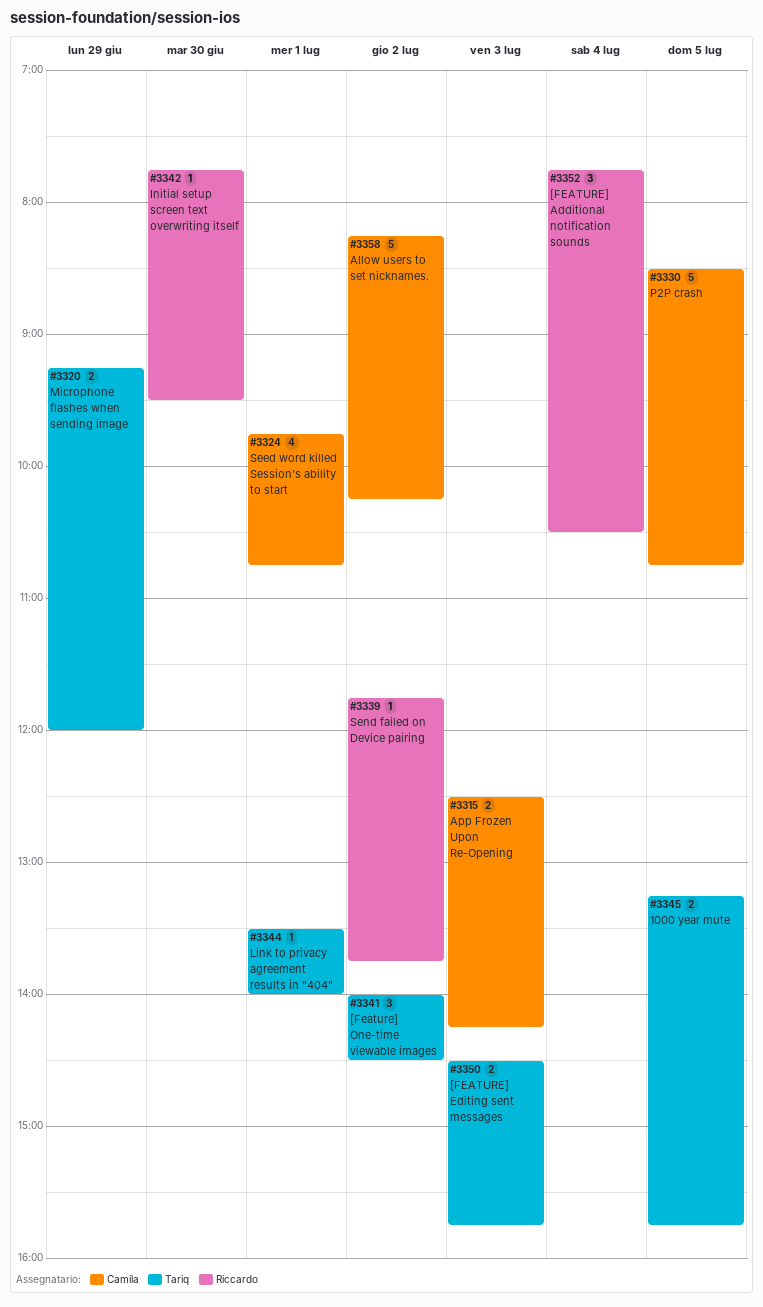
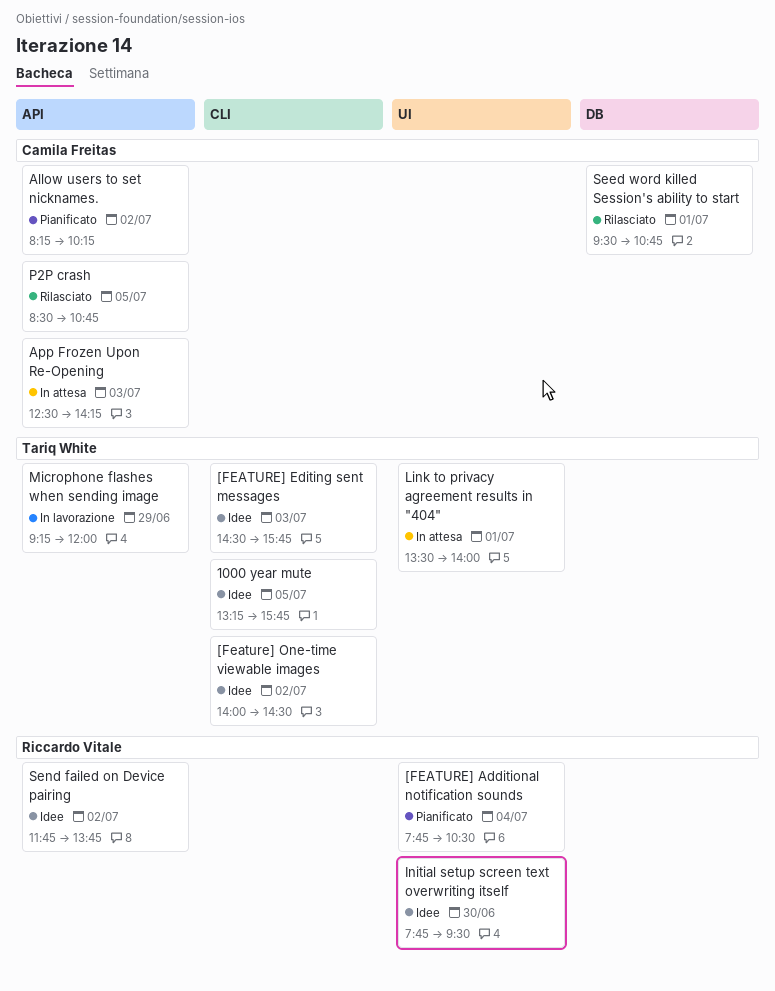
Seed word killed Session's ability to start, begins: 09:45 -> 09:30

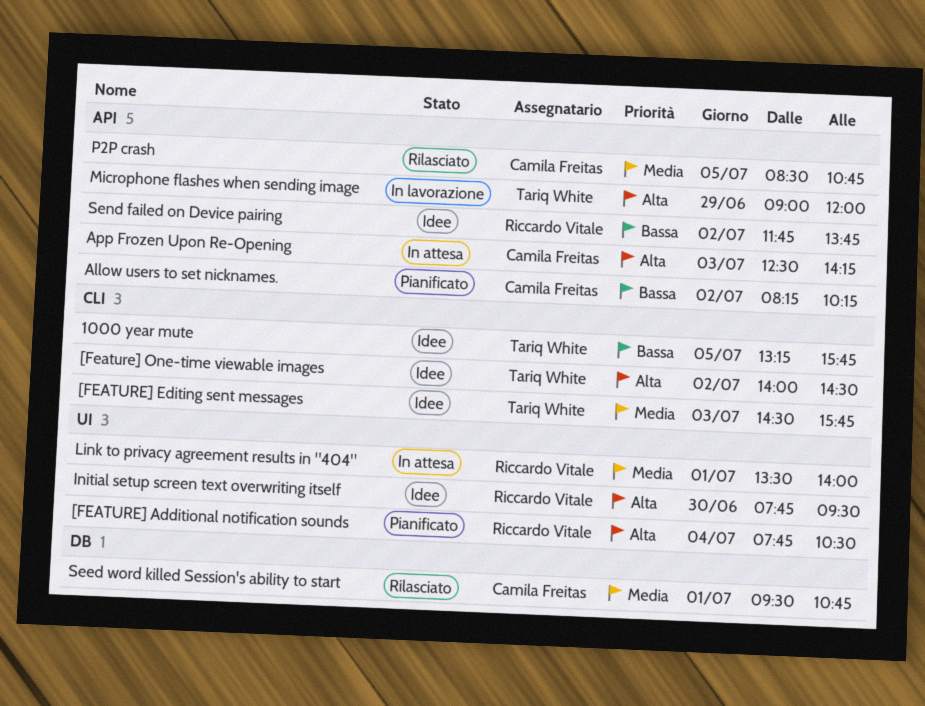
Link to privacy agreement results in "404", owner: Tariq White -> Riccardo Vitale
Microphone flashes when sending image, begins: 09:15 -> 09:00

